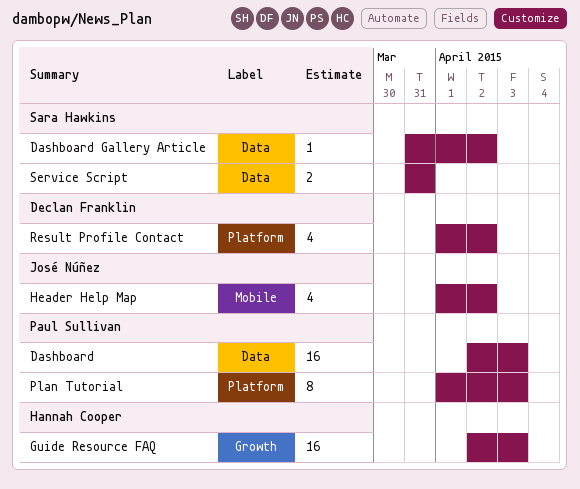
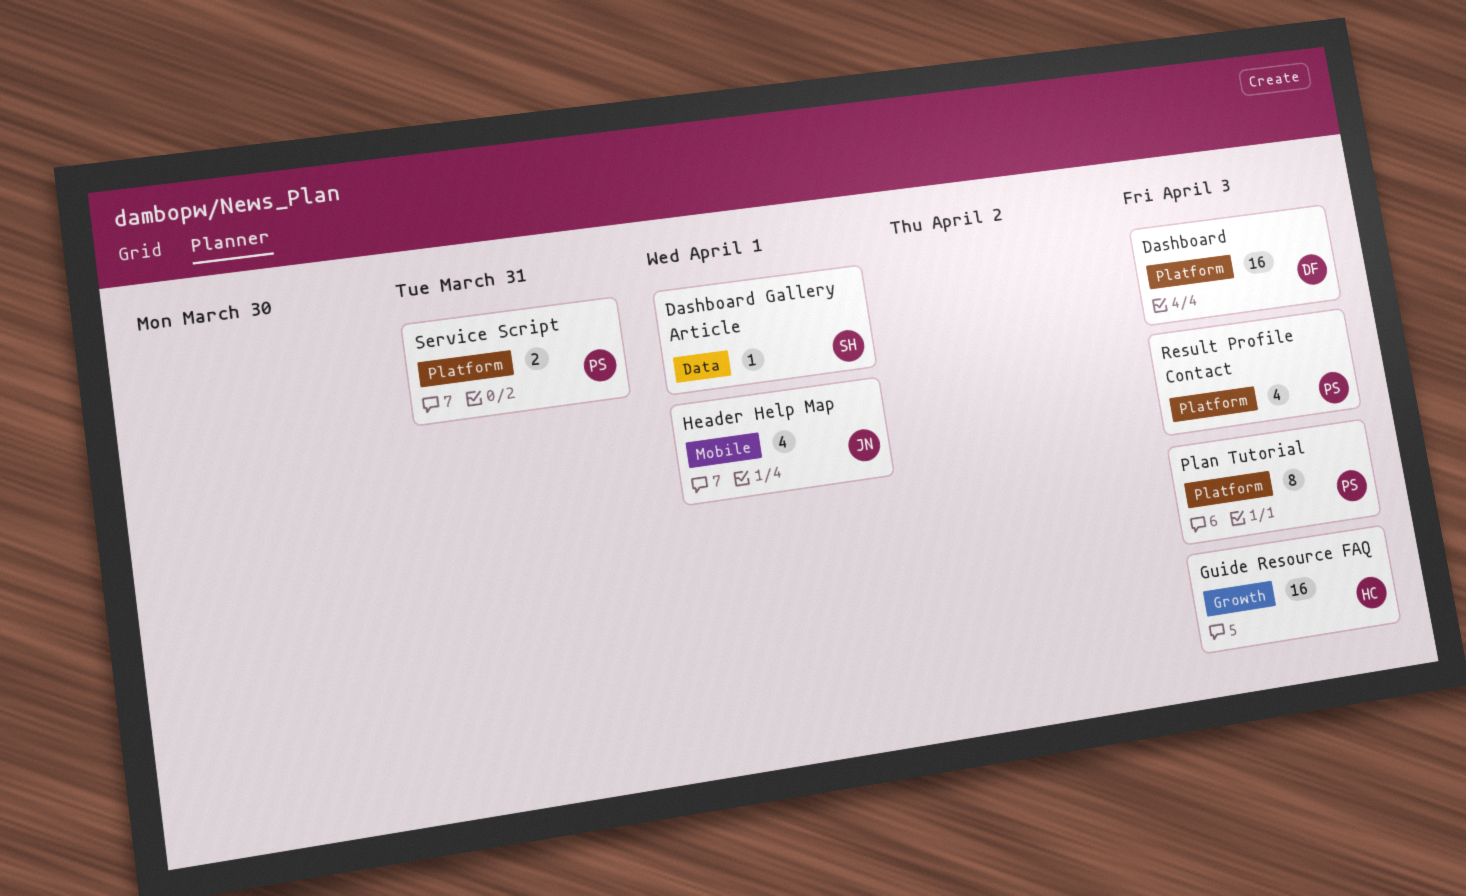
Dashboard, owner: Paul Sullivan -> Declan Franklin
Dashboard, label: Data -> Platform
Dashboard Gallery Article, due: Apr 2 -> Apr 1
Header Help Map, due: Apr 2 -> Apr 1
Result Profile Contact, owner: Declan Franklin -> Paul Sullivan
Result Profile Contact, due: Apr 2 -> Apr 3
Service Script, owner: Sara Hawkins -> Paul Sullivan
Service Script, label: Data -> Platform

